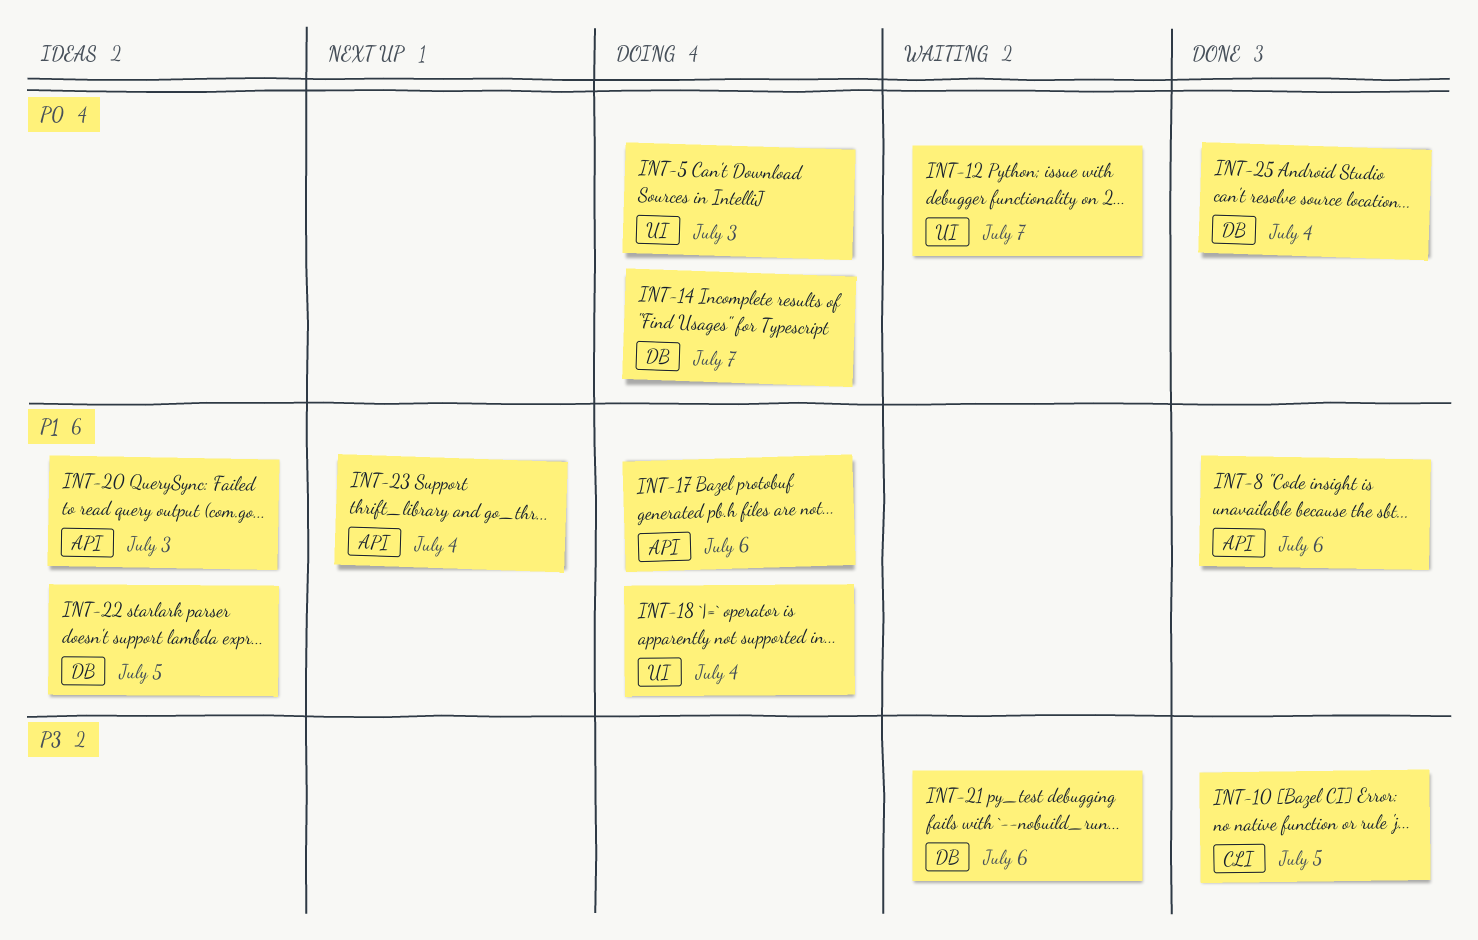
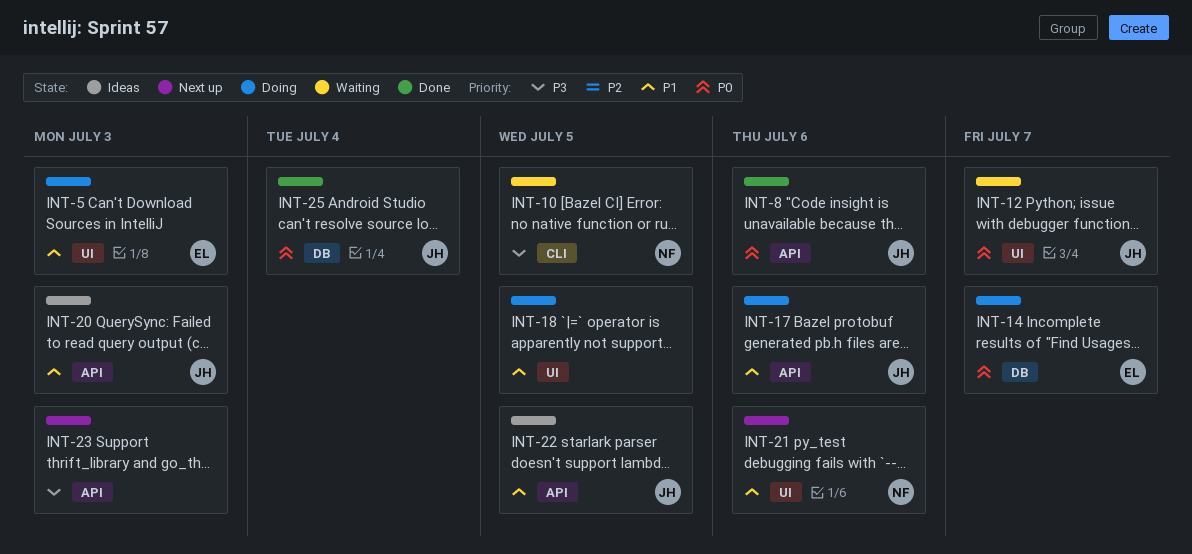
INT-5, priority: P0 -> P1
INT-8, priority: P1 -> P0
INT-10, status: Done -> Waiting
INT-18, due: Jul 4 -> Jul 5
INT-21, status: Waiting -> Next up
INT-21, priority: P3 -> P1
INT-21, label: DB -> UI
INT-22, label: DB -> API
INT-23, priority: P1 -> P3
INT-23, due: Jul 4 -> Jul 3

